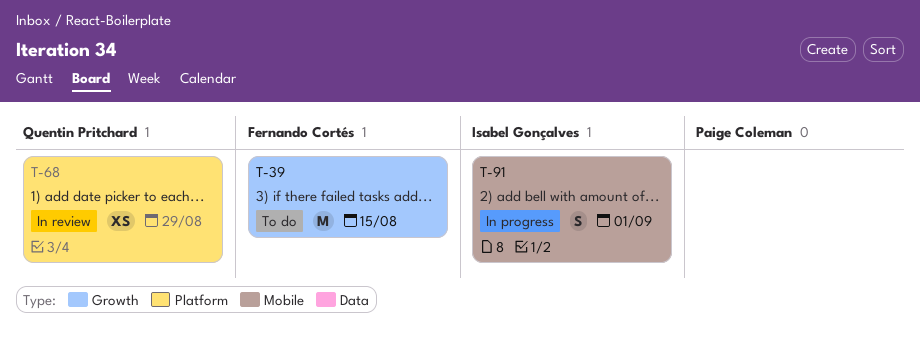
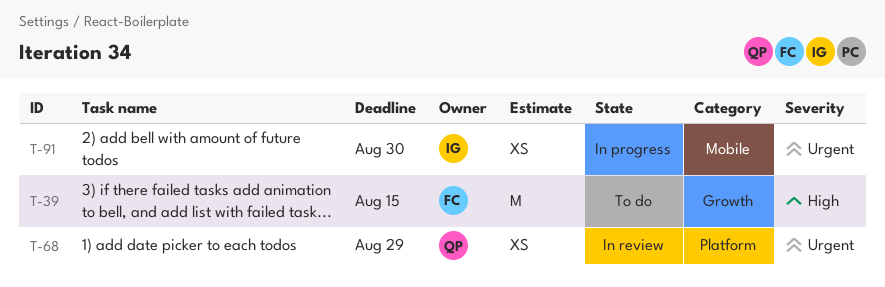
T-91, estimate: S -> XS
T-91, due: Sep 1 -> Aug 30

